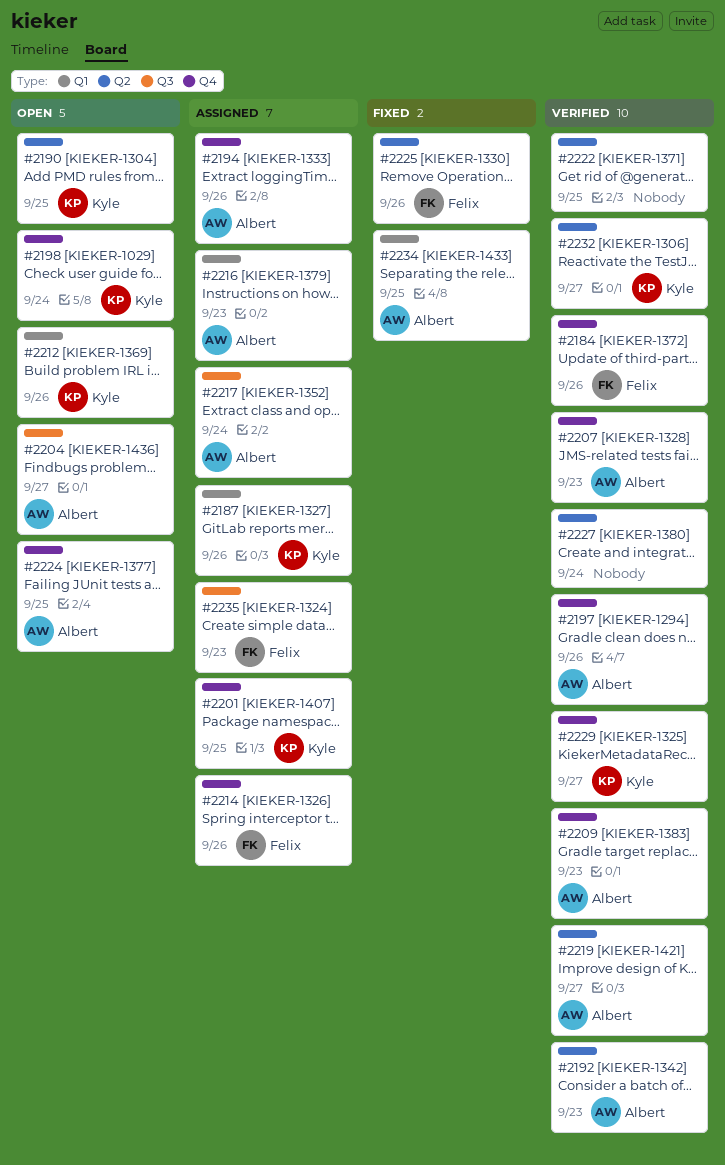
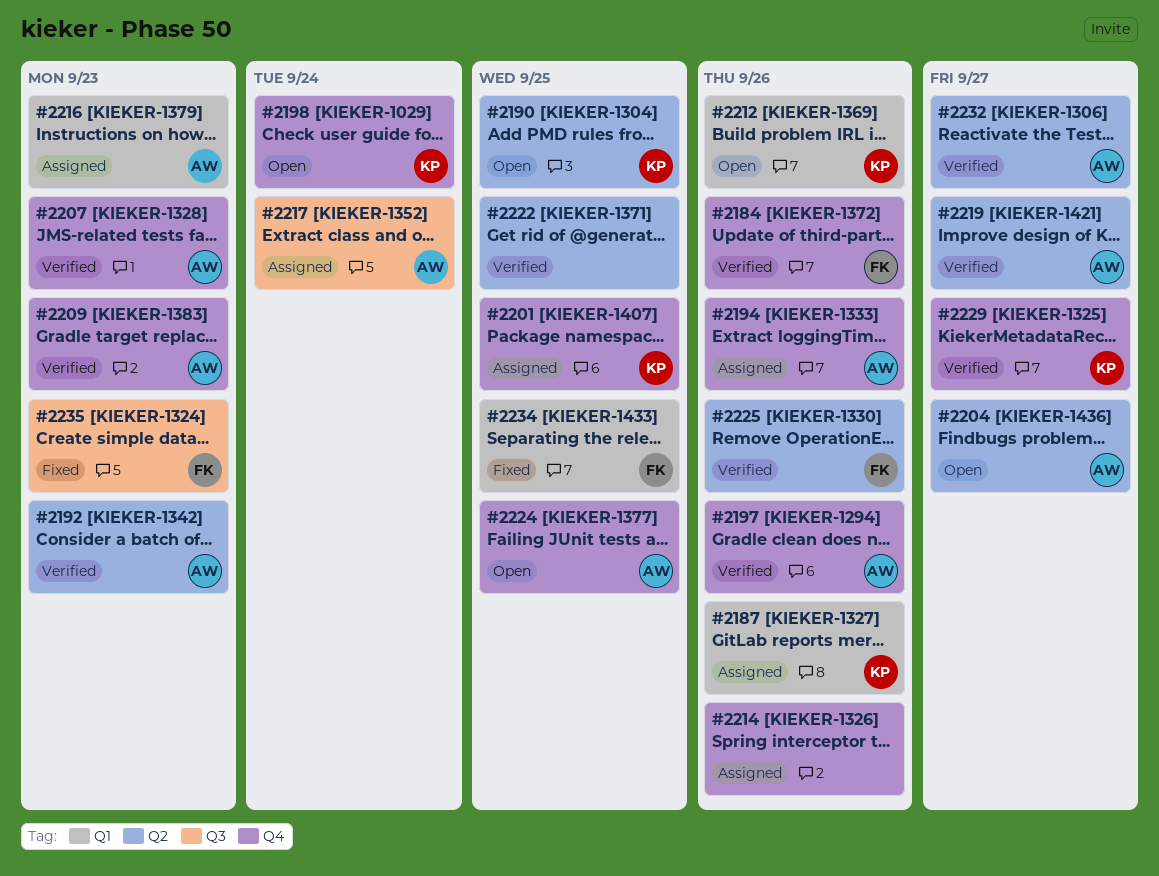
#2204, label: Q3 -> Q2
#2214, owner: Felix -> none
#2225, status: Fixed -> Verified
#2227: present -> none
#2232, owner: Kyle -> Albert
#2234, owner: Albert -> Felix
#2235, status: Assigned -> Fixed

